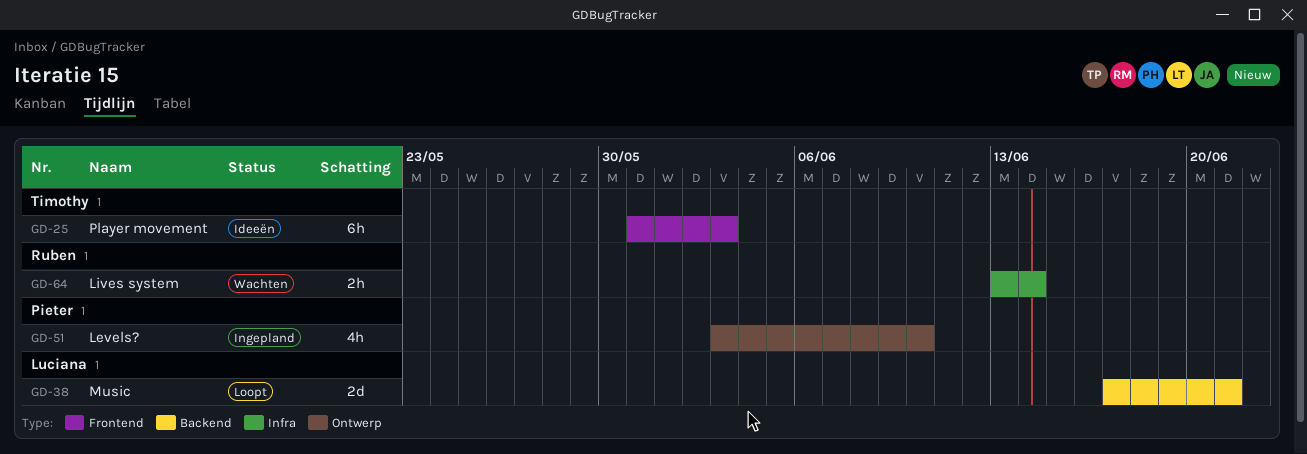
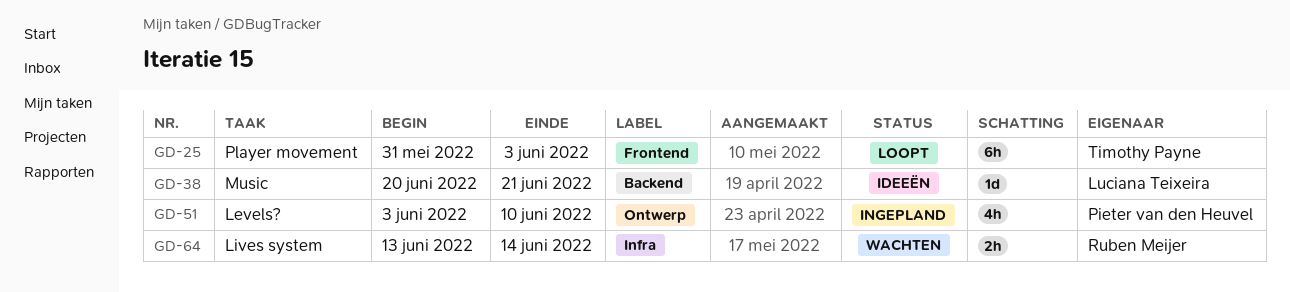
GD-25, status: Ideeën -> Loopt
GD-38, status: Loopt -> Ideeën
GD-38, estimate: 2d -> 1d
GD-38, start: Jun 17 -> Jun 20

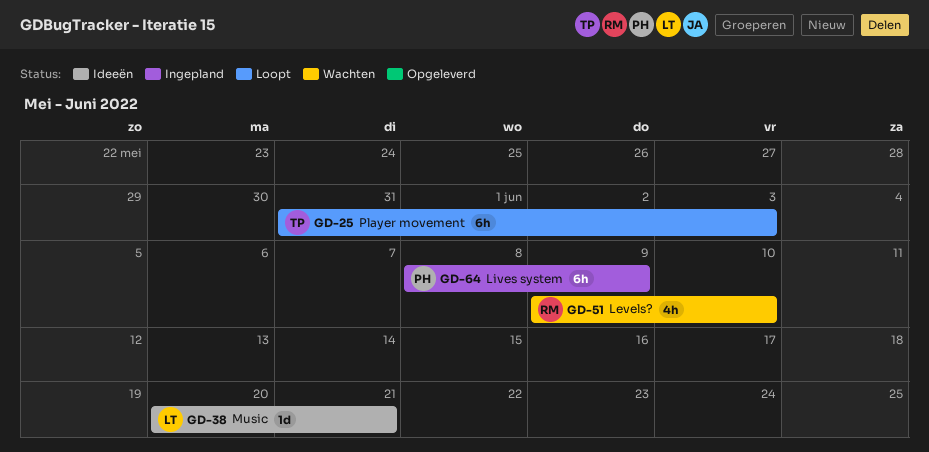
GD-51, status: Ingepland -> Wachten
GD-51, owner: Pieter van den Heuvel -> Ruben Meijer
GD-51, start: Jun 3 -> Jun 9
GD-64, status: Wachten -> Ingepland
GD-64, owner: Ruben Meijer -> Pieter van den Heuvel
GD-64, estimate: 2h -> 6h
GD-64, start: Jun 13 -> Jun 8
GD-64, due: Jun 14 -> Jun 9

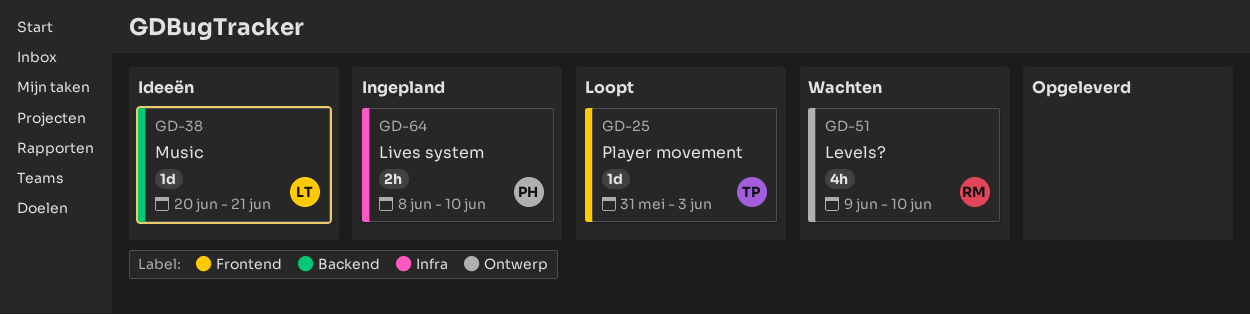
GD-25, estimate: 6h -> 1d
GD-64, estimate: 6h -> 2h
GD-64, due: Jun 9 -> Jun 10

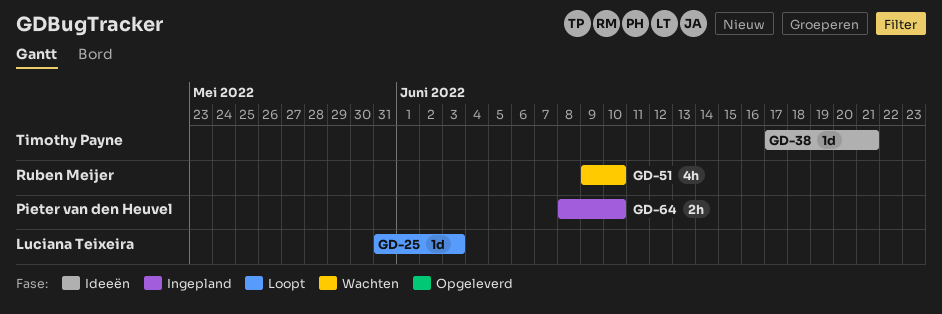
GD-25, owner: Timothy Payne -> Luciana Teixeira
GD-38, owner: Luciana Teixeira -> Timothy Payne
GD-38, start: Jun 20 -> Jun 17

